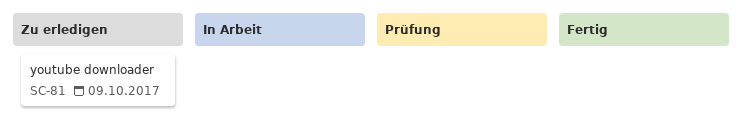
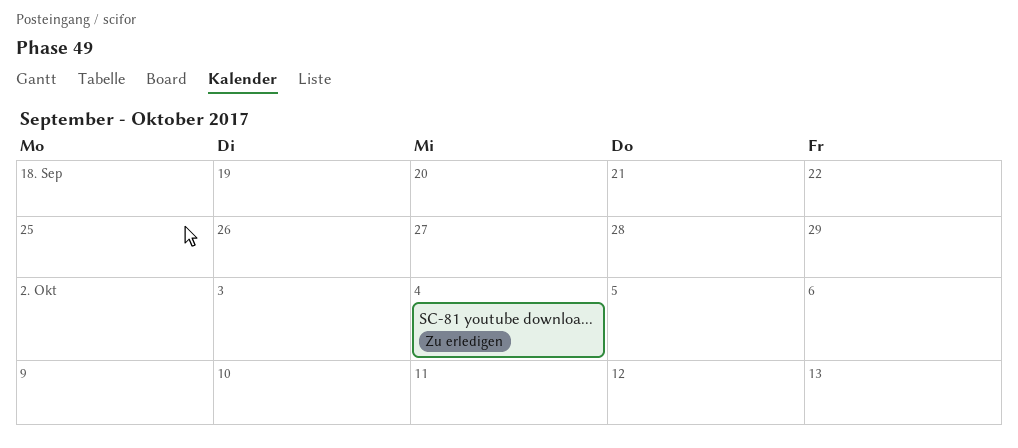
SC-81, due: Oct 9 -> Oct 4

